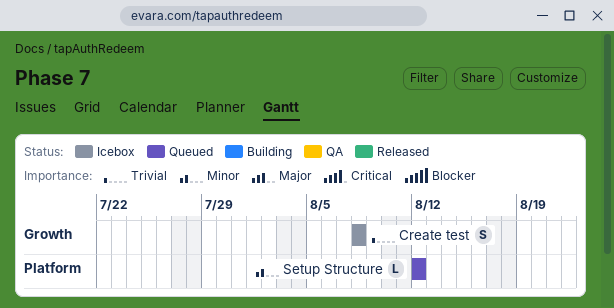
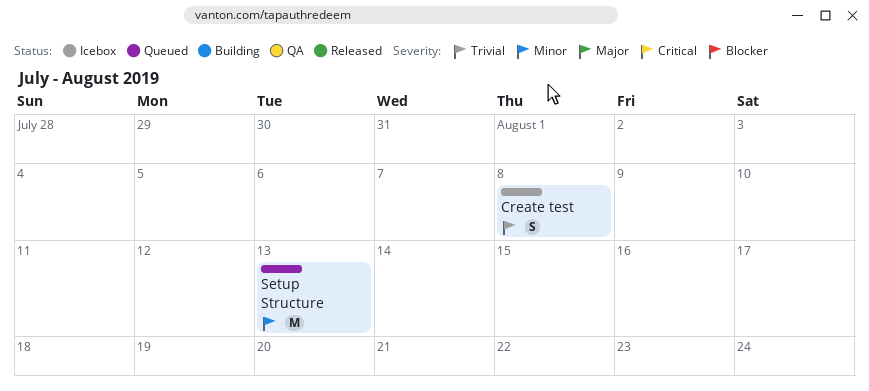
Setup Structure, estimate: L -> M
Setup Structure, due: Aug 12 -> Aug 13

